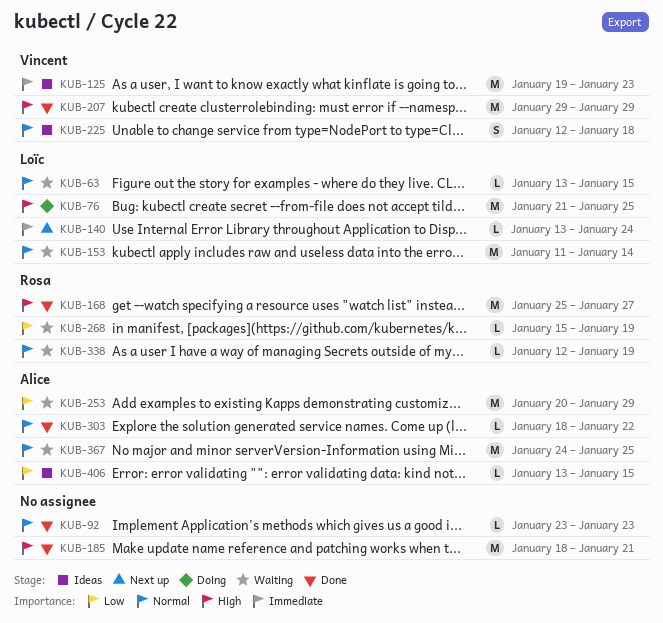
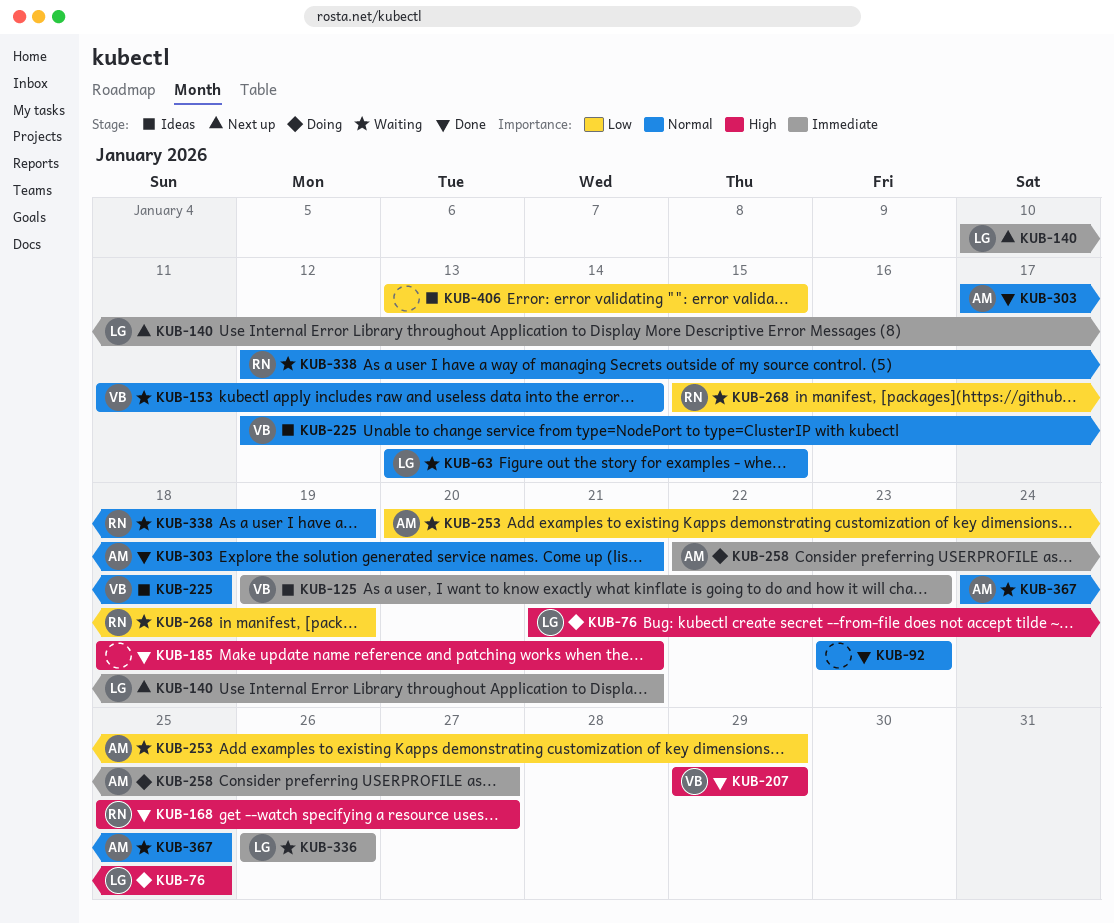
KUB-140, start: Jan 13 -> Jan 10
KUB-140, due: Jan 24 -> Jan 21
KUB-153, owner: Loïc -> Vincent
KUB-258: none -> present
KUB-303, start: Jan 18 -> Jan 17
KUB-303, due: Jan 22 -> Jan 21
KUB-336: none -> present
KUB-406, owner: Alice -> none

